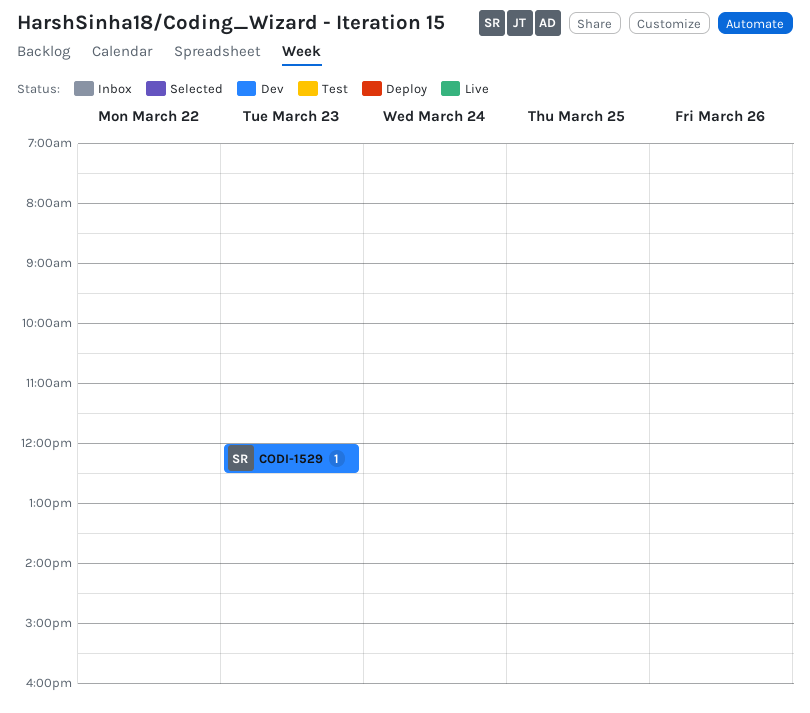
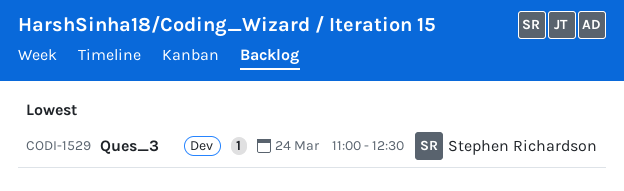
CODI-1529, day: Mar 23 -> Mar 24
CODI-1529, begins: 12:00 -> 11:00

